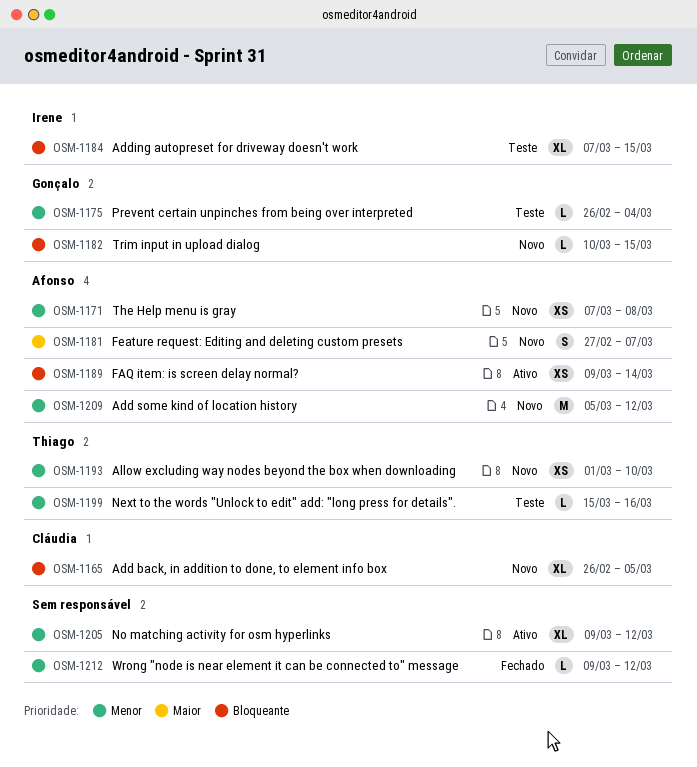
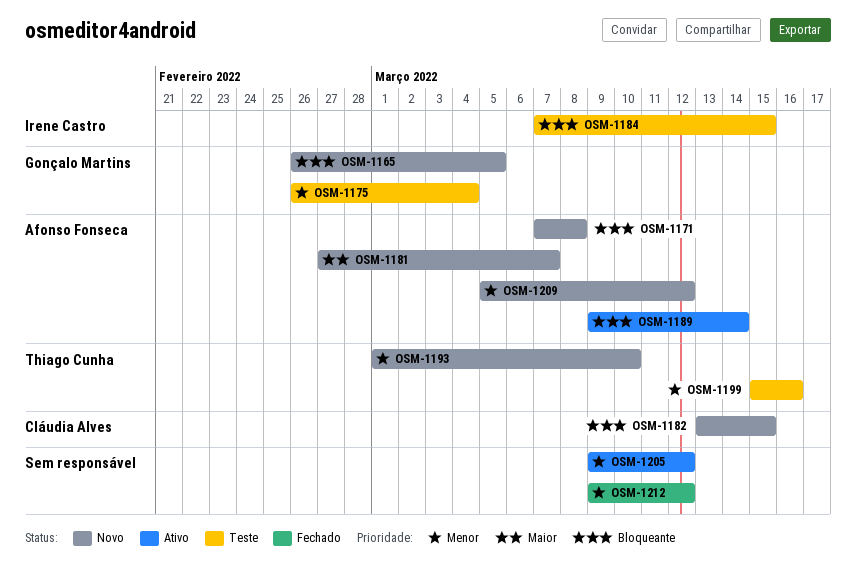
OSM-1165, owner: Cláudia Alves -> Gonçalo Martins
OSM-1171, priority: Menor -> Bloqueante
OSM-1182, owner: Gonçalo Martins -> Cláudia Alves
OSM-1182, start: Mar 10 -> Mar 13

